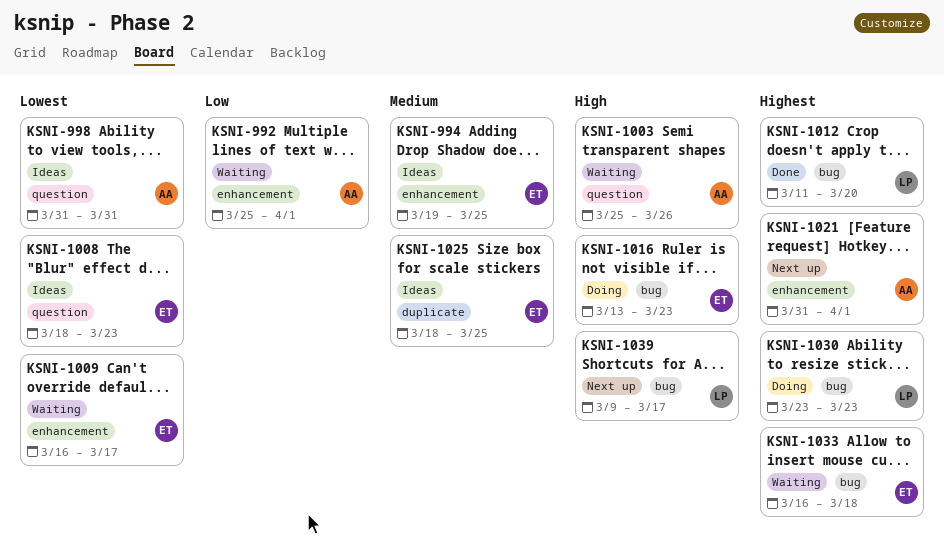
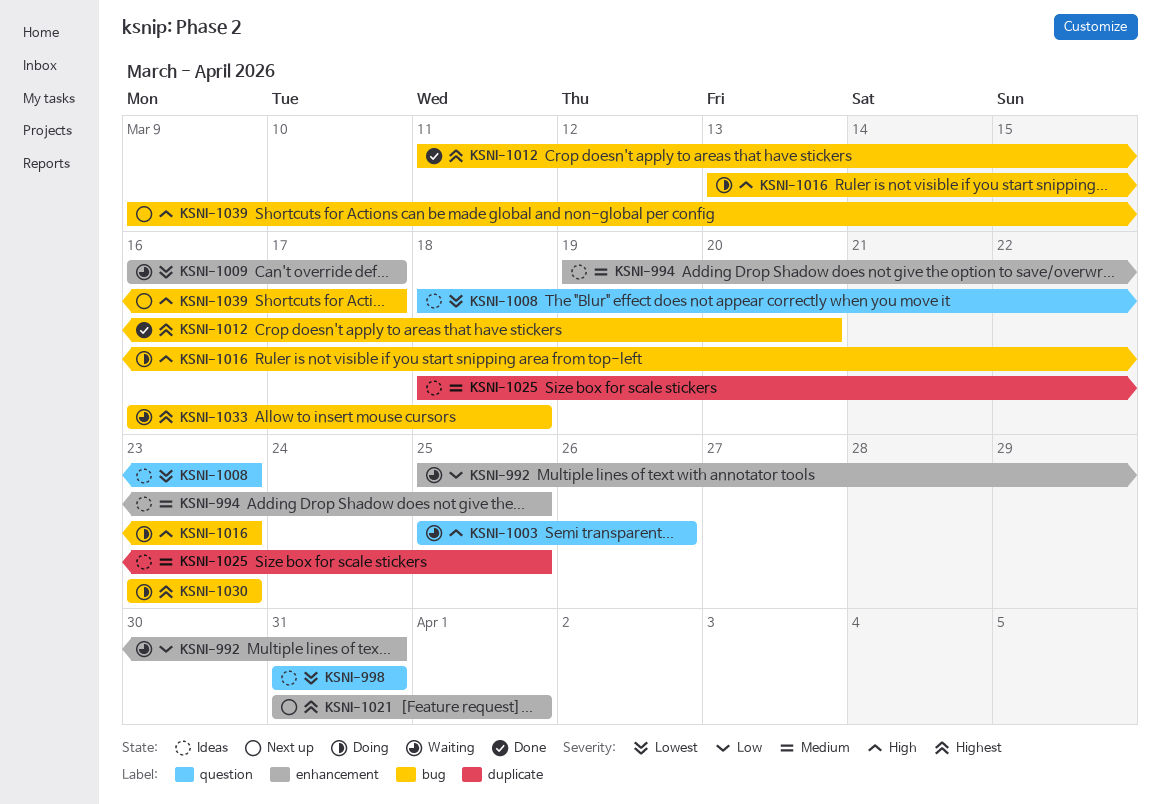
KSNI-992, due: Apr 1 -> Mar 31

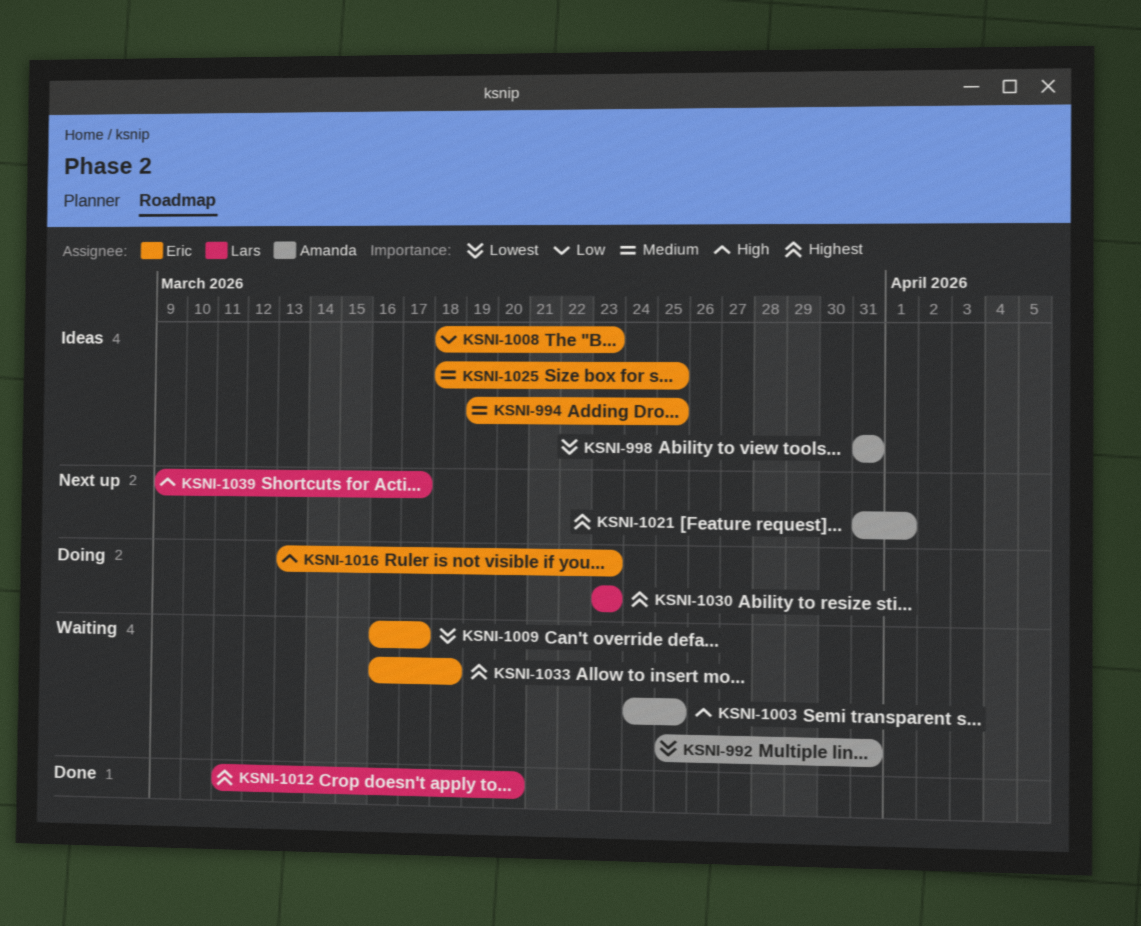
KSNI-992, priority: Low -> Lowest
KSNI-1003, start: Mar 25 -> Mar 24
KSNI-1003, due: Mar 26 -> Mar 25
KSNI-1008, priority: Lowest -> Low

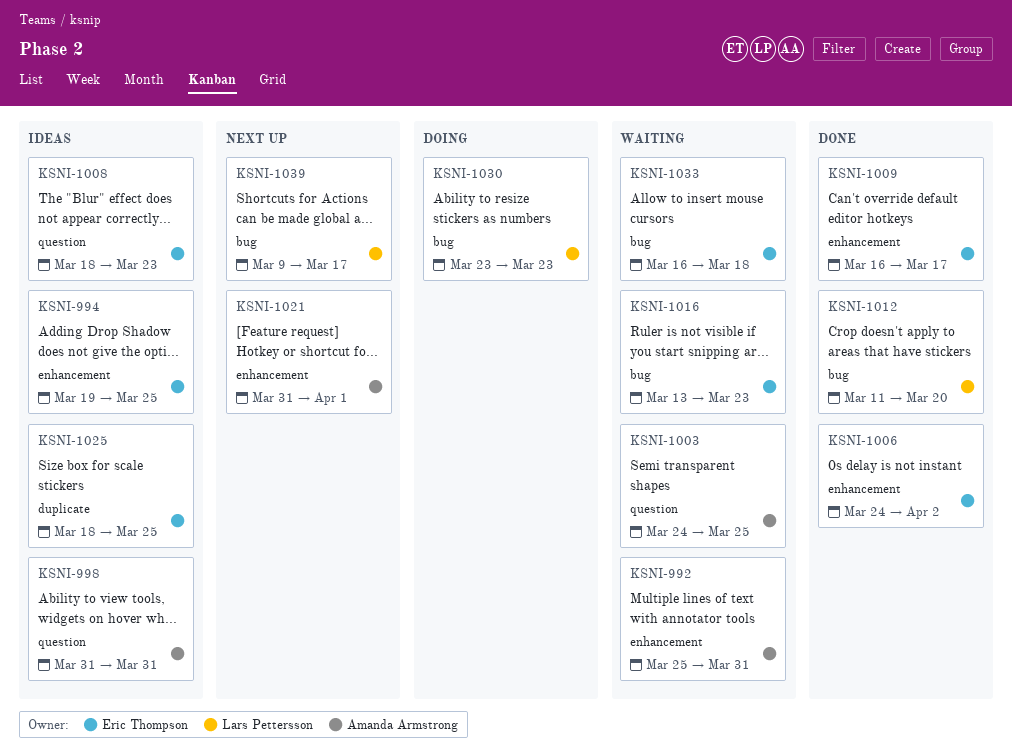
KSNI-1006: none -> present
KSNI-1009, status: Waiting -> Done
KSNI-1016, status: Doing -> Waiting

